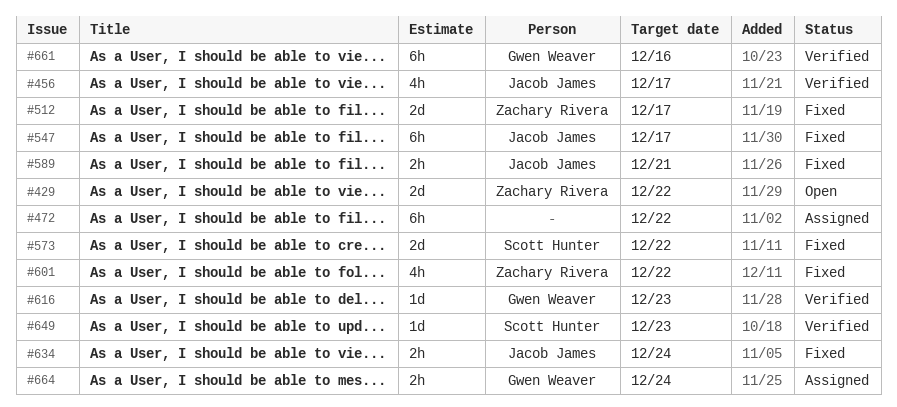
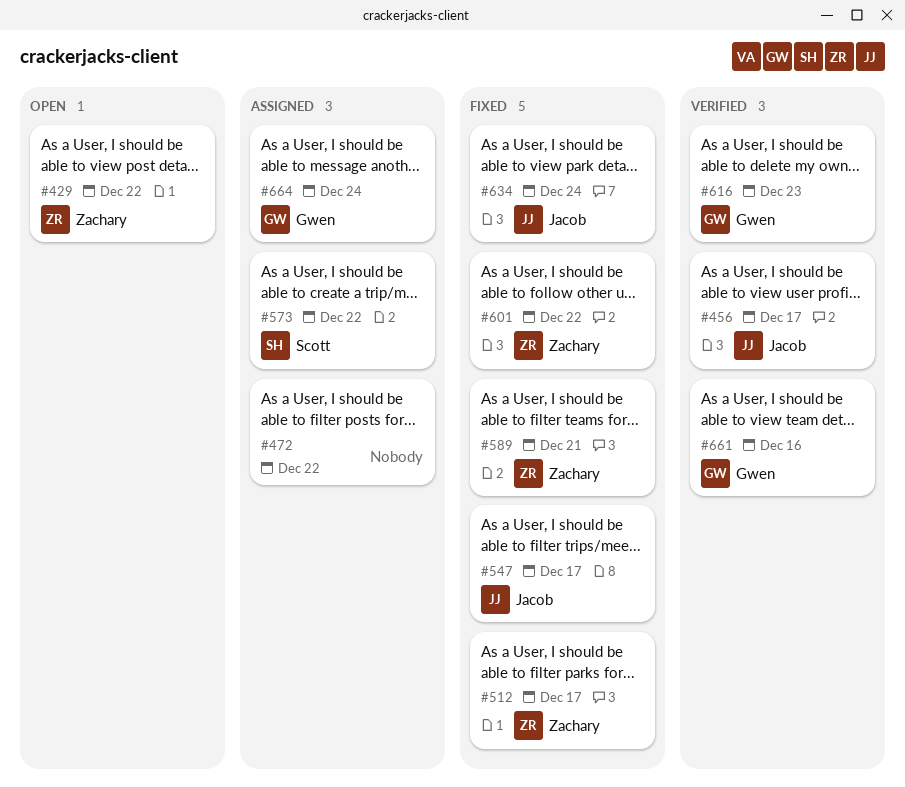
#573, status: Fixed -> Assigned
#589, owner: Jacob James -> Zachary Rivera
#649: present -> none

